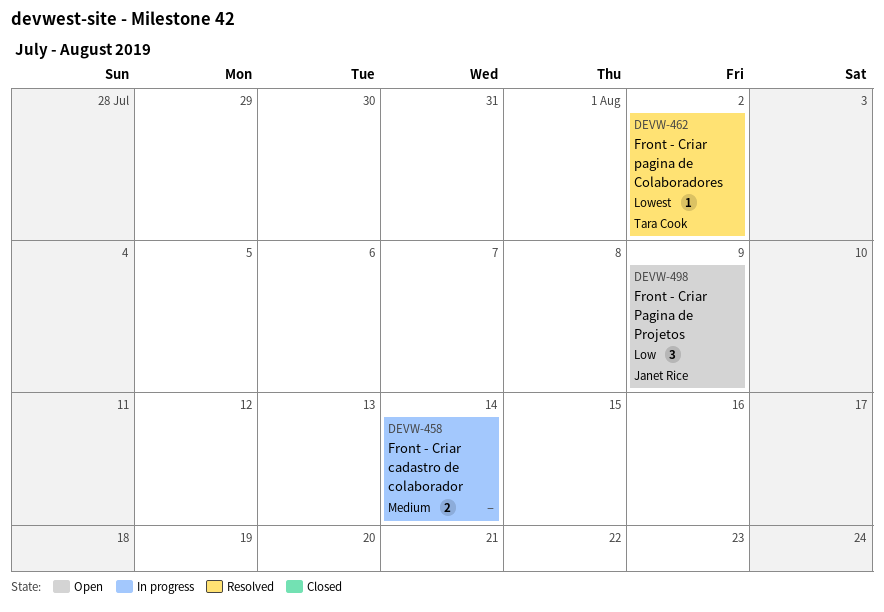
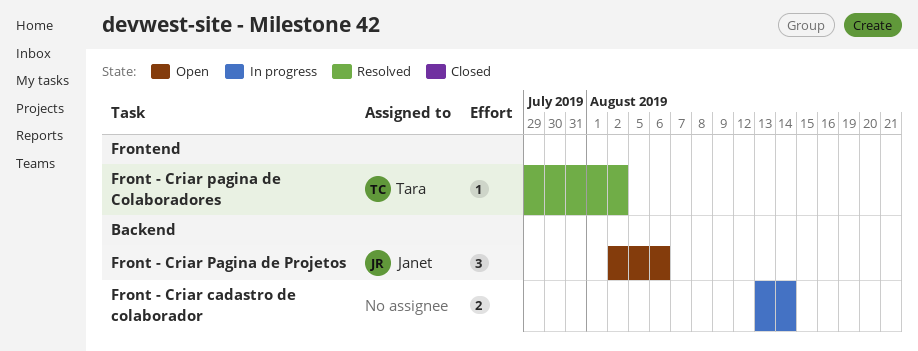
Front - Criar Pagina de Projetos, due: Aug 9 -> Aug 6

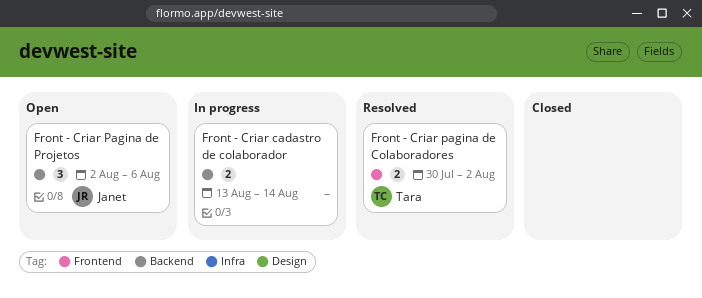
Front - Criar pagina de Colaboradores, estimate: 1 -> 2
Front - Criar pagina de Colaboradores, start: Jul 29 -> Jul 30

